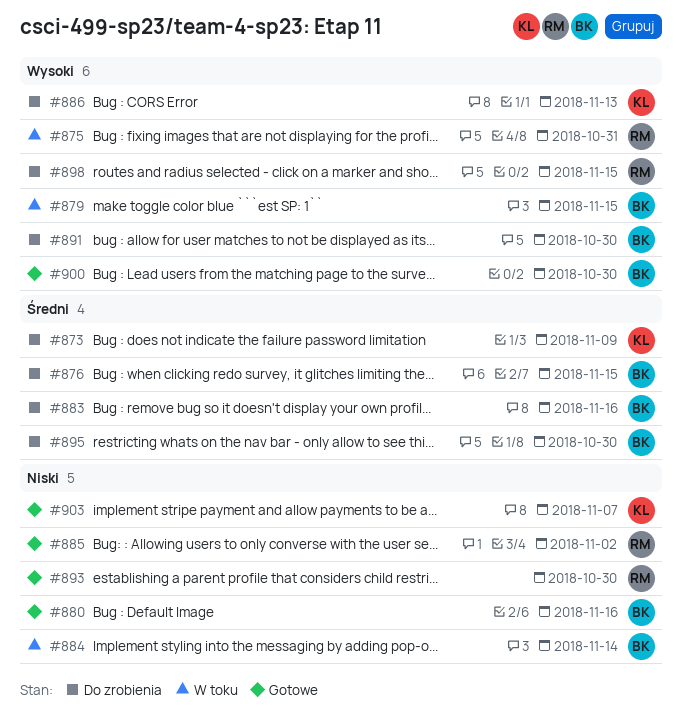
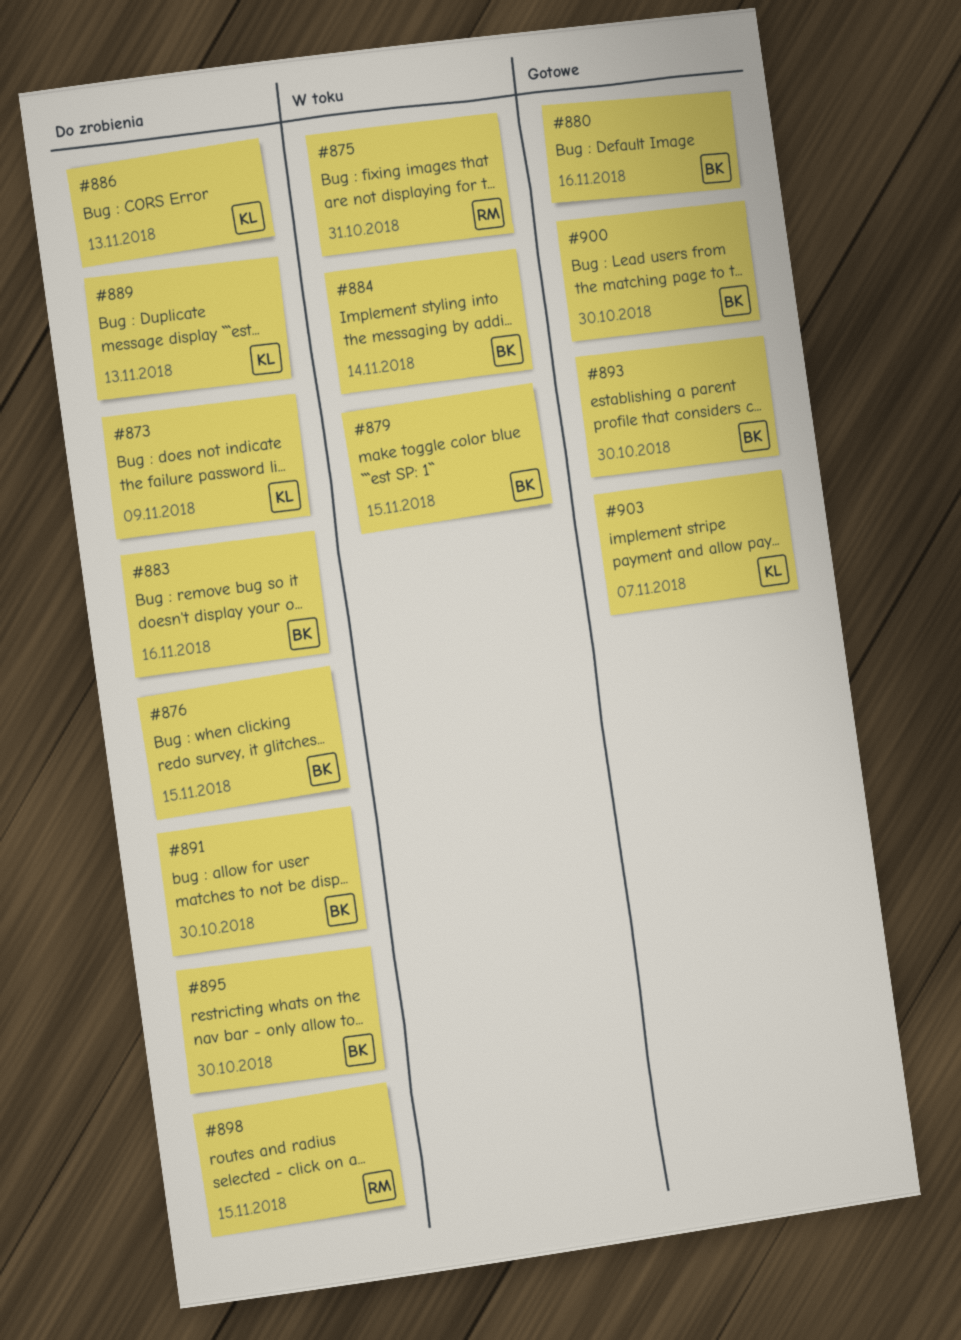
#885: present -> none
#889: none -> present
#893, owner: RM -> BK

